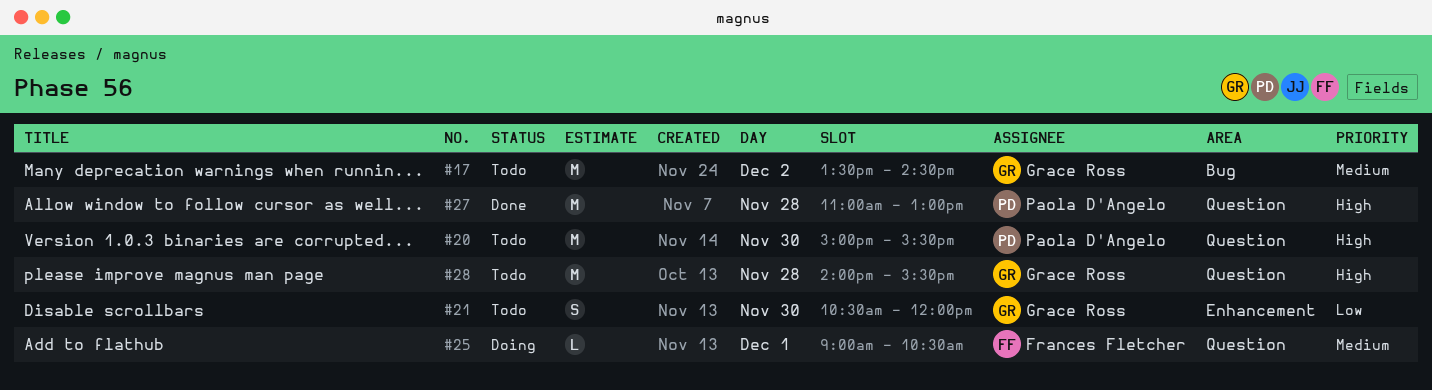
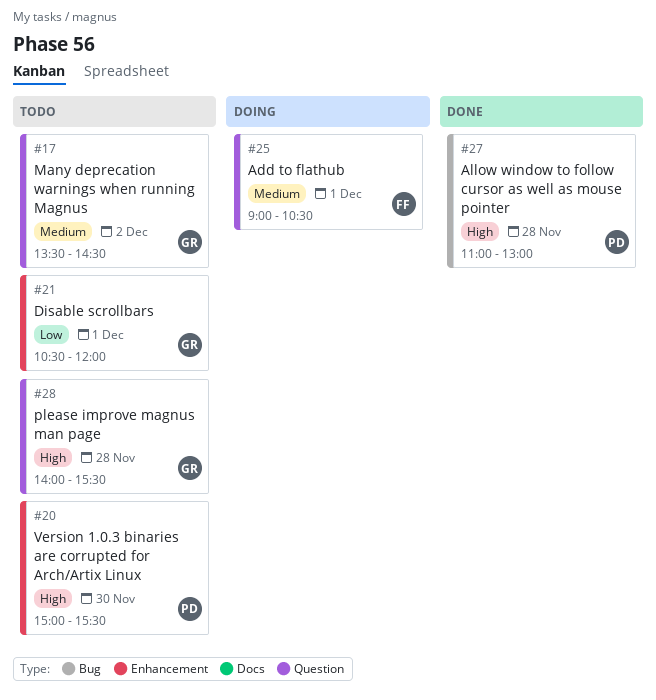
#17, label: Bug -> Question
#20, label: Question -> Enhancement
#21, day: Nov 30 -> Dec 1
#27, label: Question -> Bug

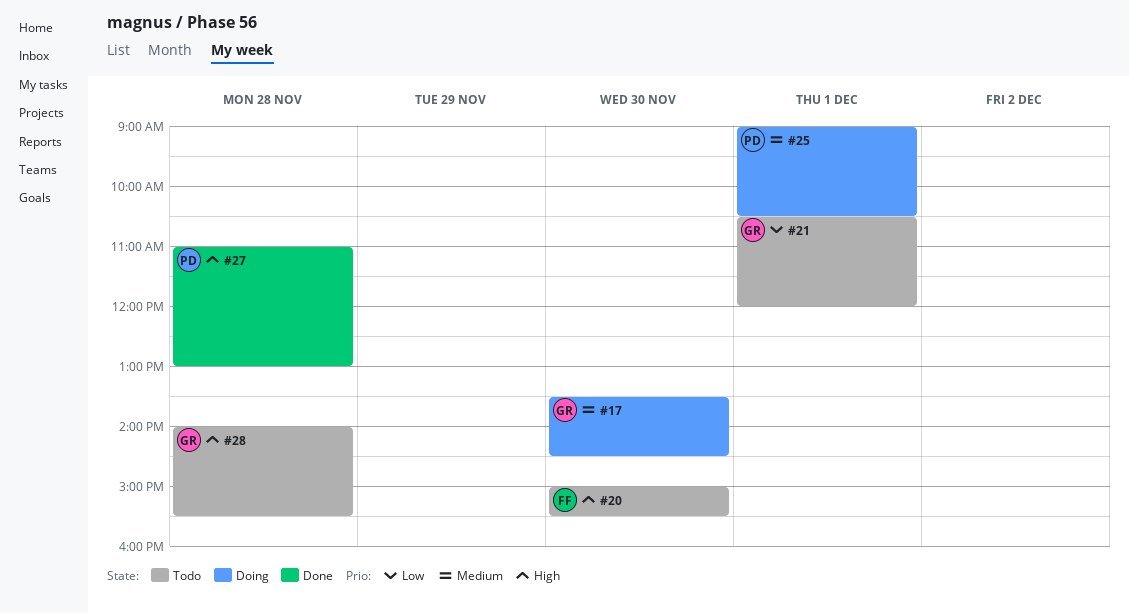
#17, status: Todo -> Doing
#17, day: Dec 2 -> Nov 30
#20, owner: PD -> FF
#25, owner: FF -> PD

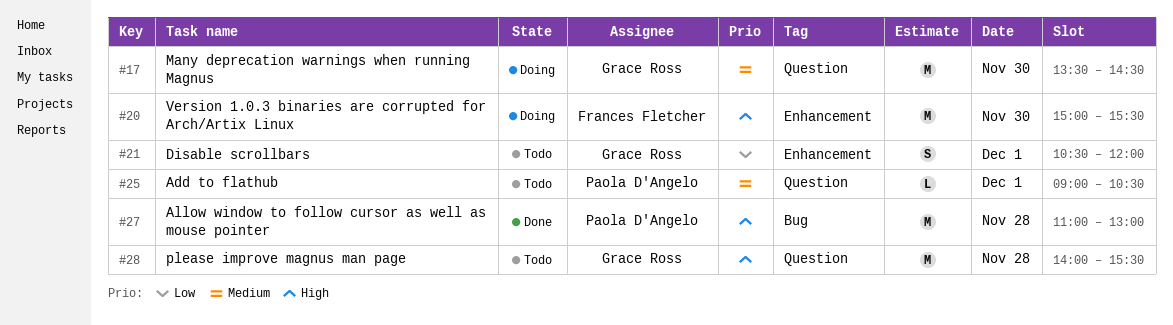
#20, status: Todo -> Doing
#25, status: Doing -> Todo

